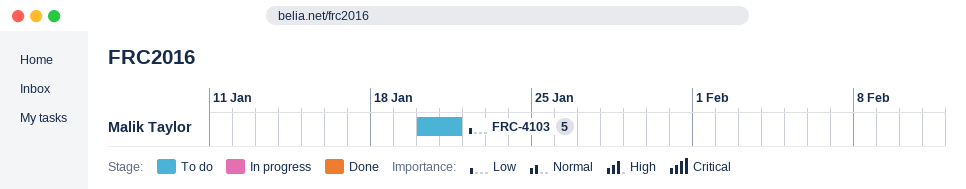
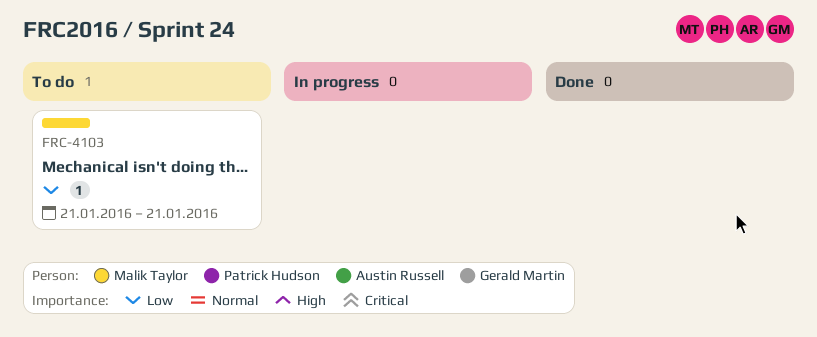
FRC-4103, estimate: 5 -> 1
FRC-4103, start: Jan 20 -> Jan 21

